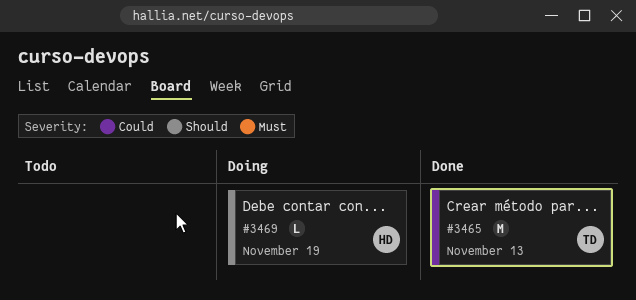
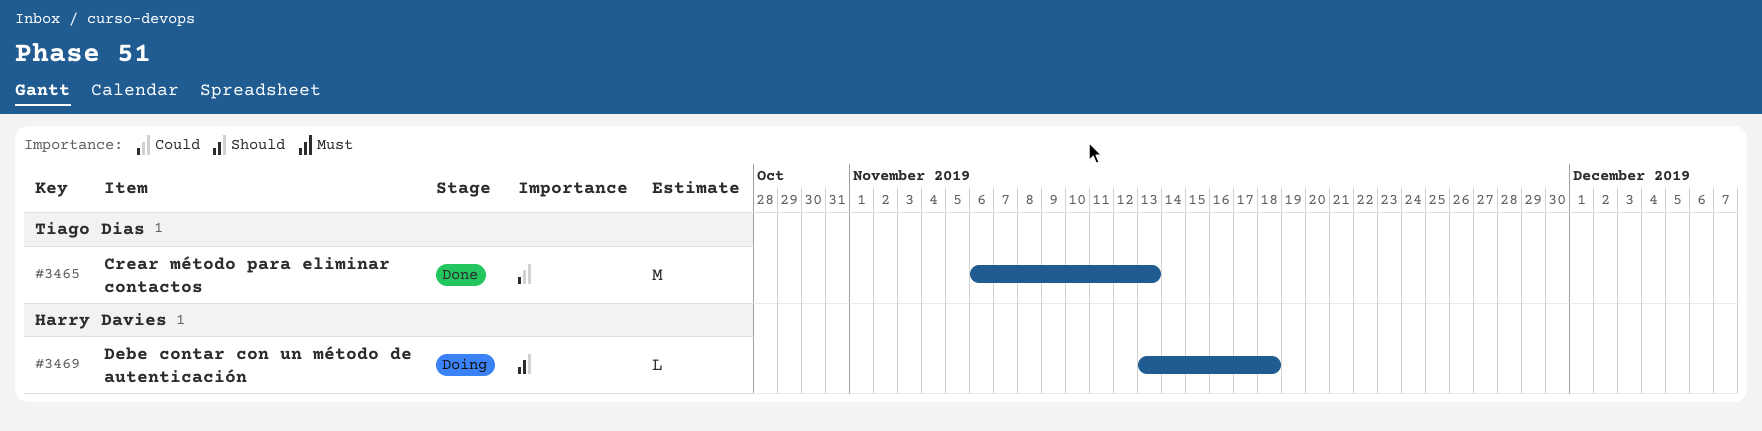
#3469, due: Nov 19 -> Nov 18

